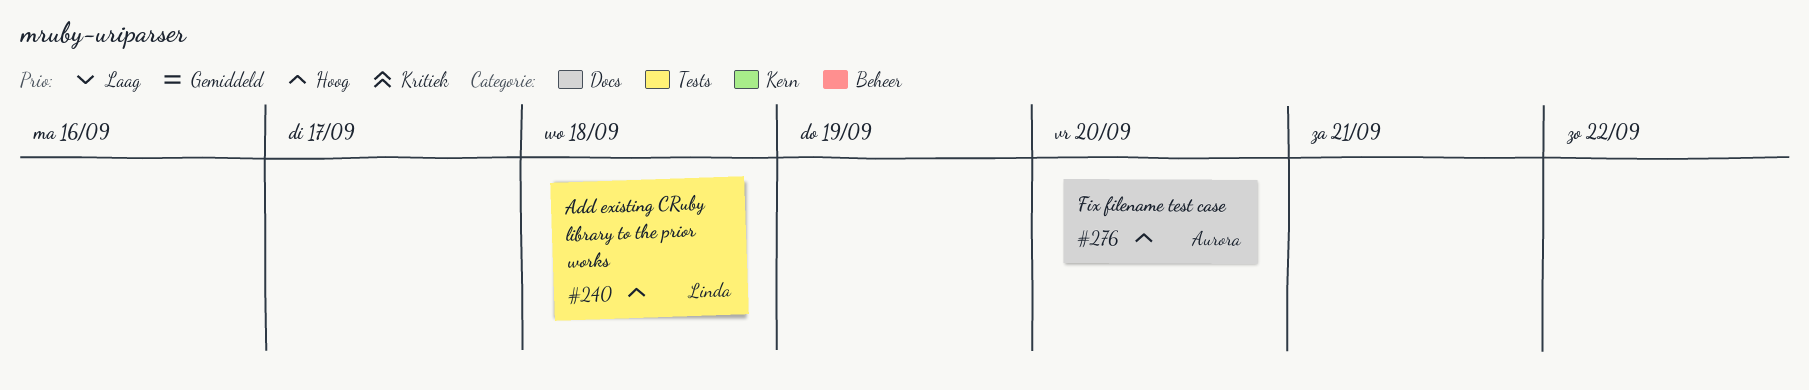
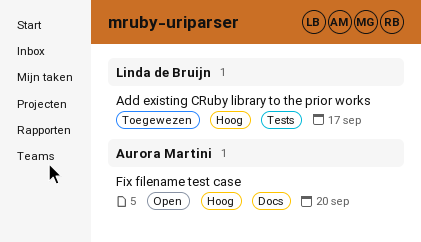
Add existing CRuby library to the prior works, due: Sep 18 -> Sep 17

